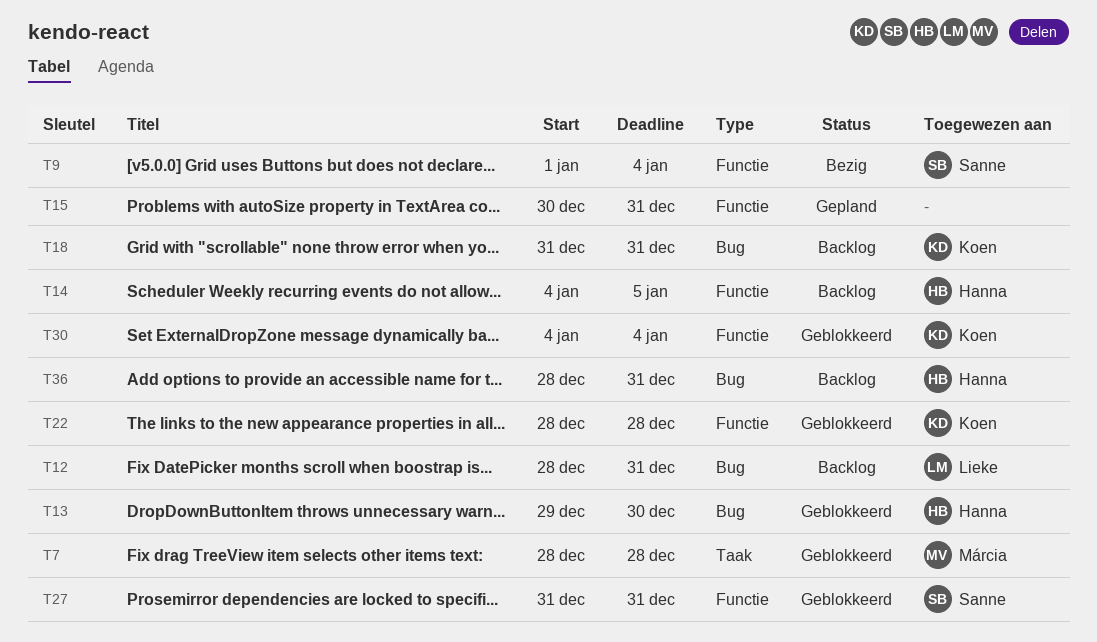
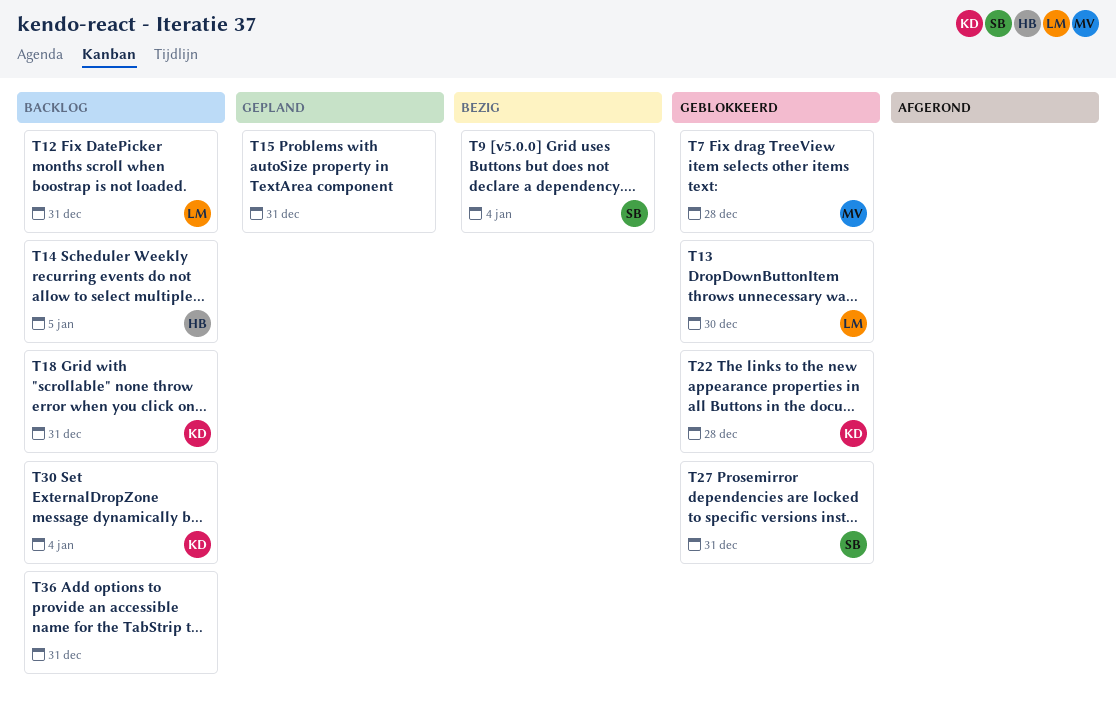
T13, owner: Hanna -> Lieke
T30, status: Geblokkeerd -> Backlog
T36, owner: Hanna -> none

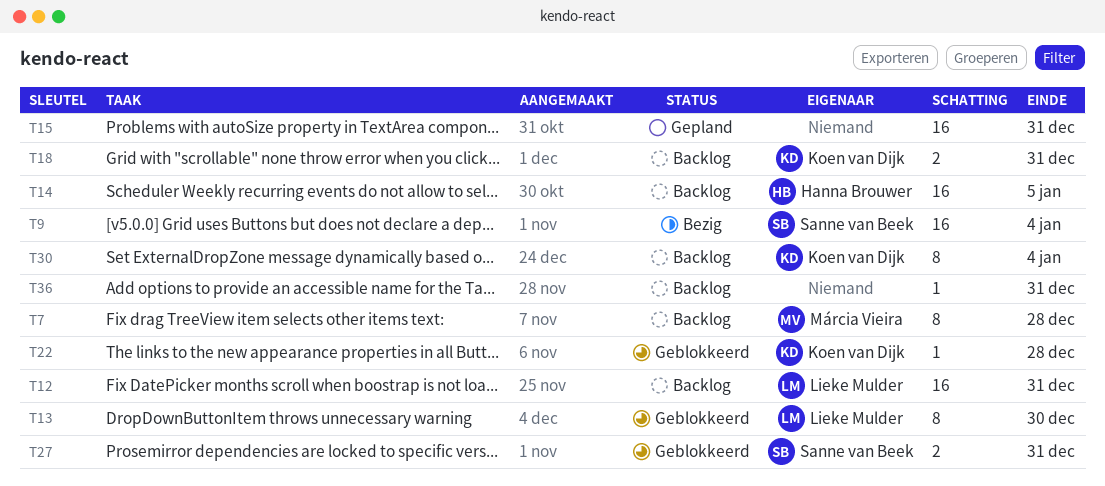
T7, status: Geblokkeerd -> Backlog

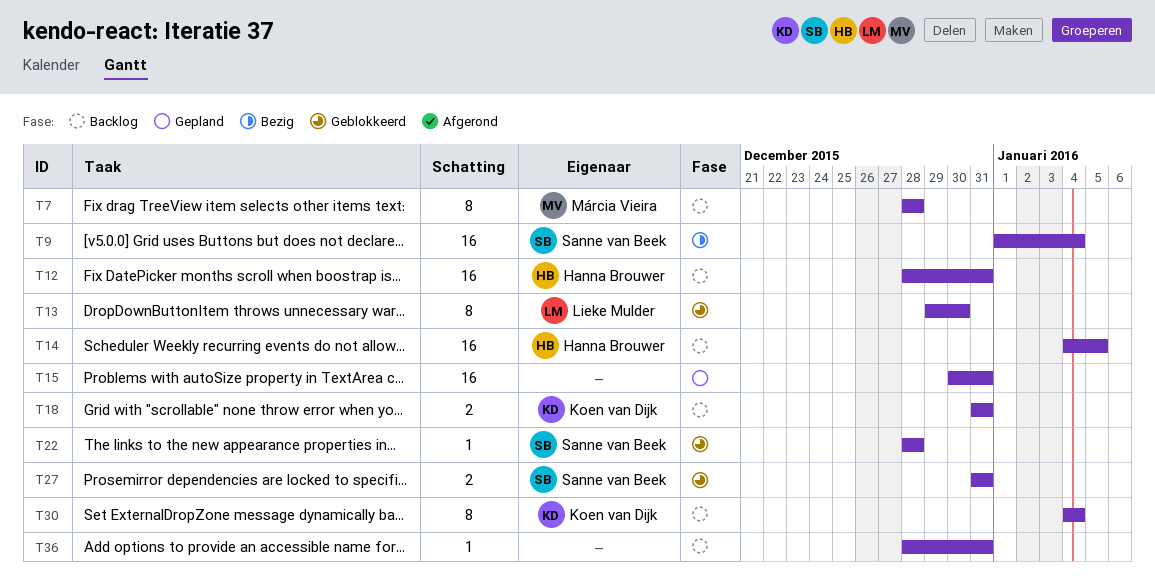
T12, owner: Lieke Mulder -> Hanna Brouwer
T22, owner: Koen van Dijk -> Sanne van Beek

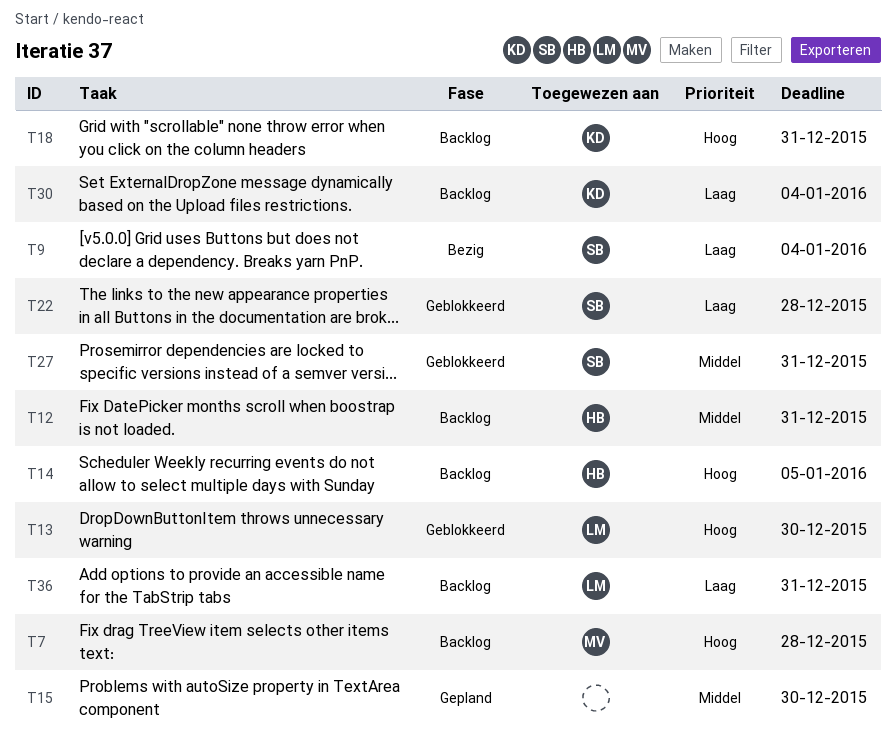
T15, due: Dec 31 -> Dec 30
T36, owner: none -> Lieke Mulder

